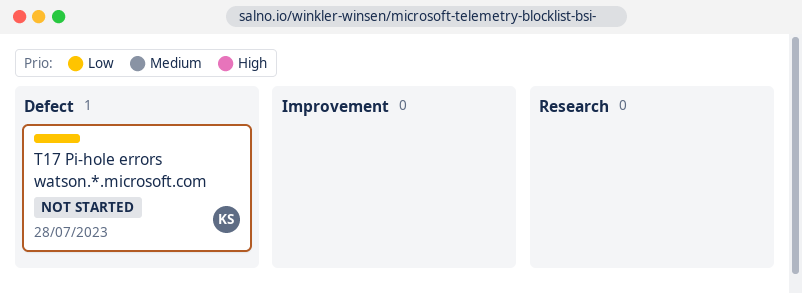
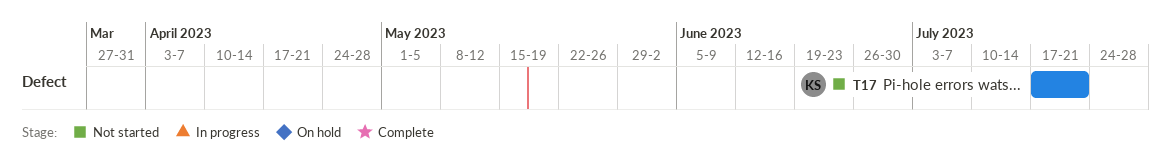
T17, due: Jul 28 -> Jul 21

